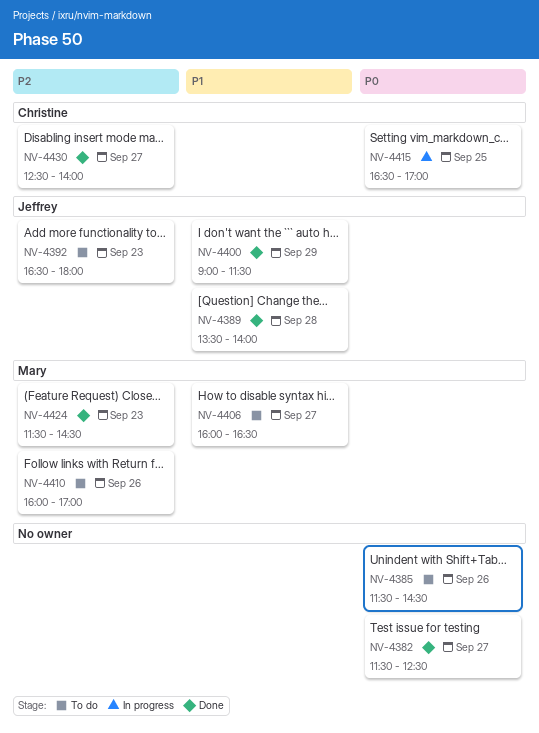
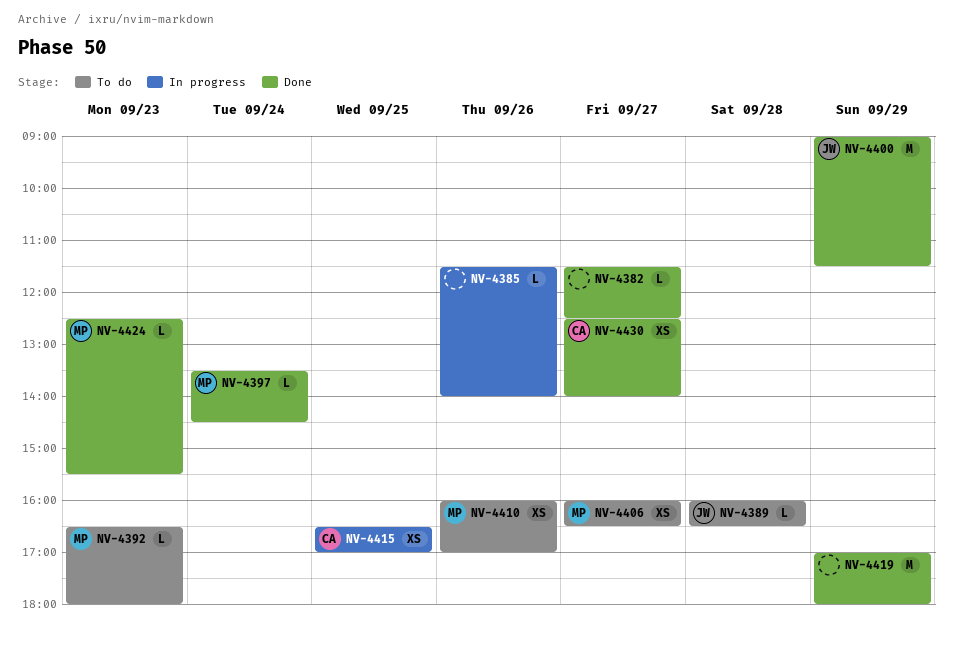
NV-4385, status: To do -> In progress
NV-4385, ends: 14:30 -> 14:00
NV-4389, status: Done -> To do
NV-4389, begins: 13:30 -> 16:00
NV-4389, ends: 14:00 -> 16:30
NV-4392, owner: Jeffrey -> Mary
NV-4397: none -> present
NV-4419: none -> present
NV-4424, begins: 11:30 -> 12:30
NV-4424, ends: 14:30 -> 15:30

